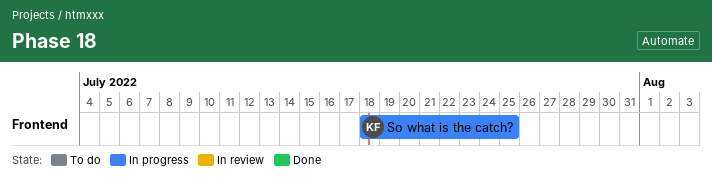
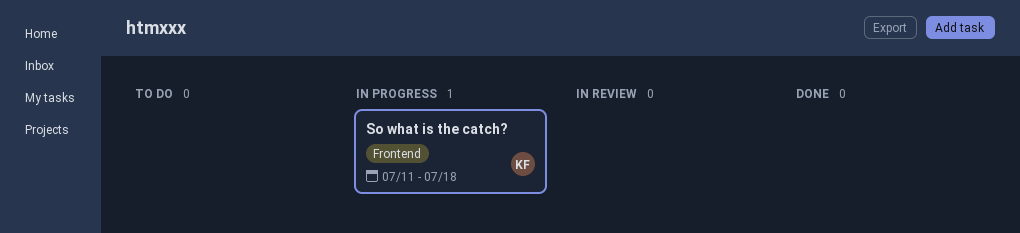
So what is the catch?, start: Jul 18 -> Jul 11
So what is the catch?, due: Jul 25 -> Jul 18

